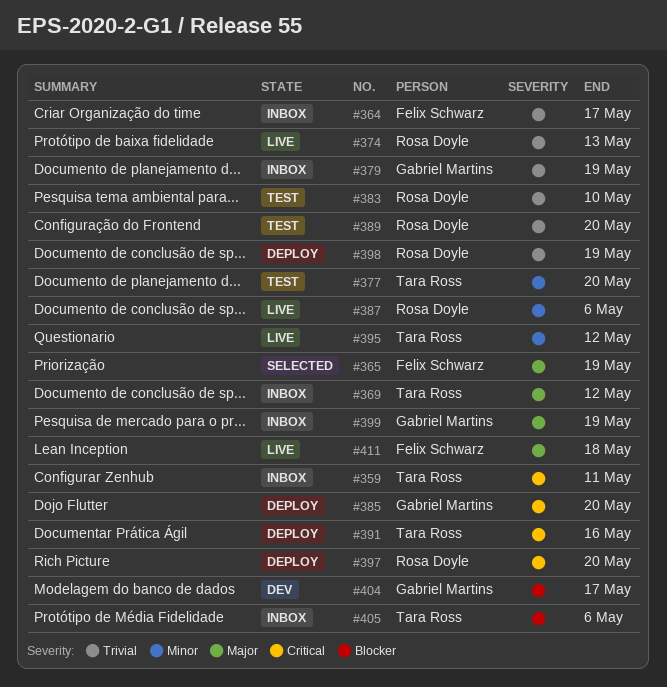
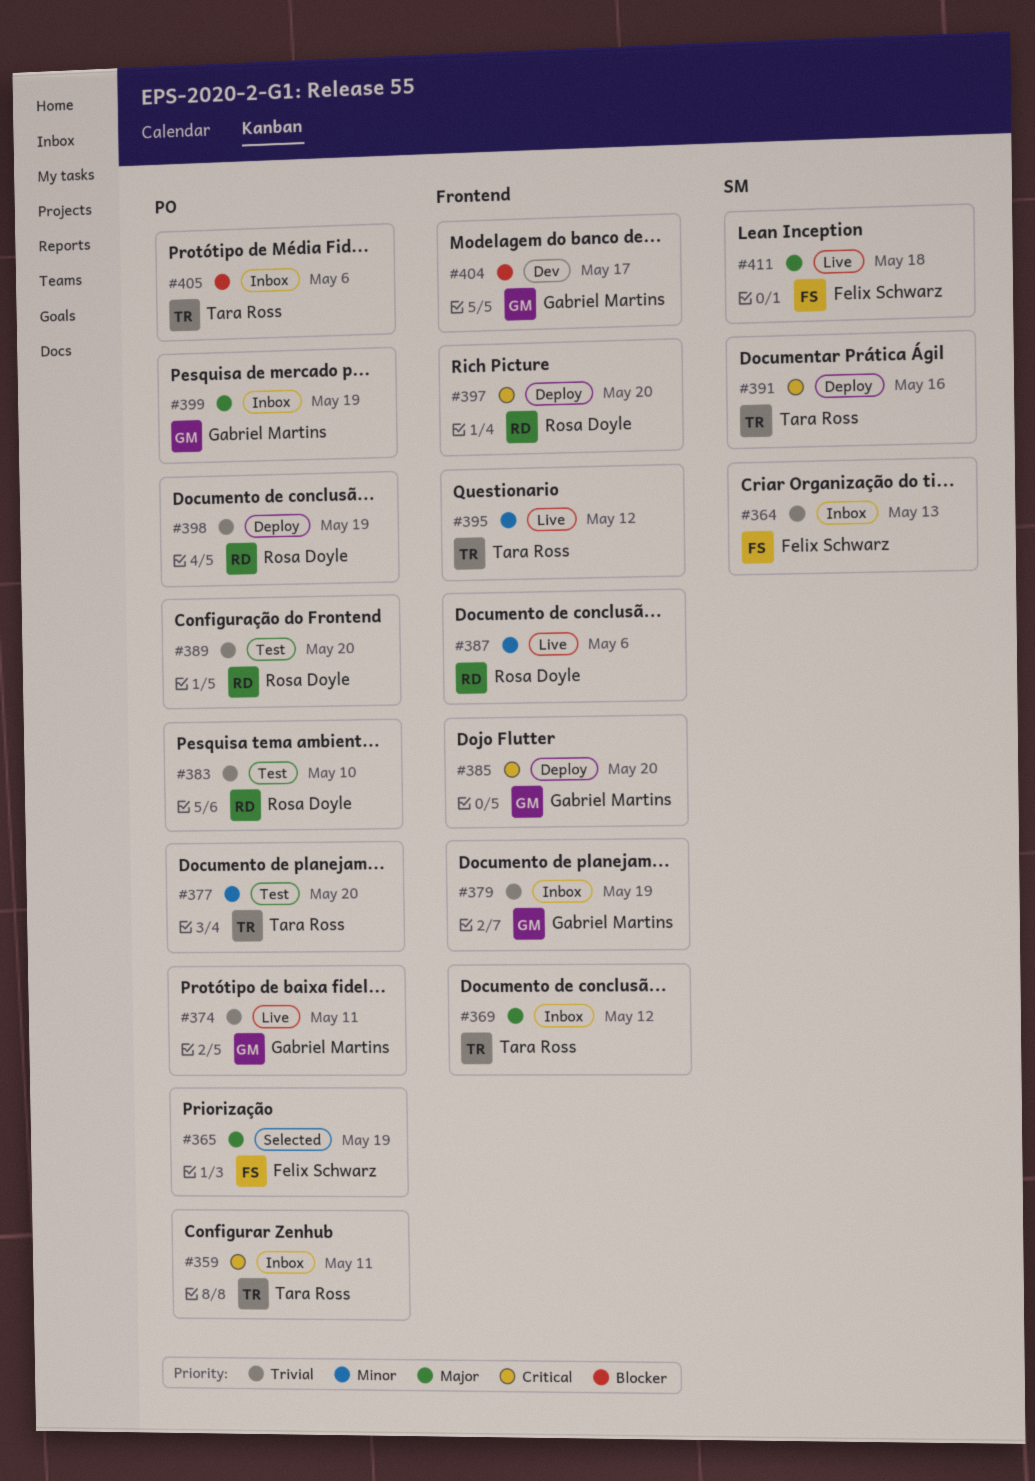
#364, due: May 17 -> May 13
#374, owner: Rosa Doyle -> Gabriel Martins
#374, due: May 13 -> May 11

